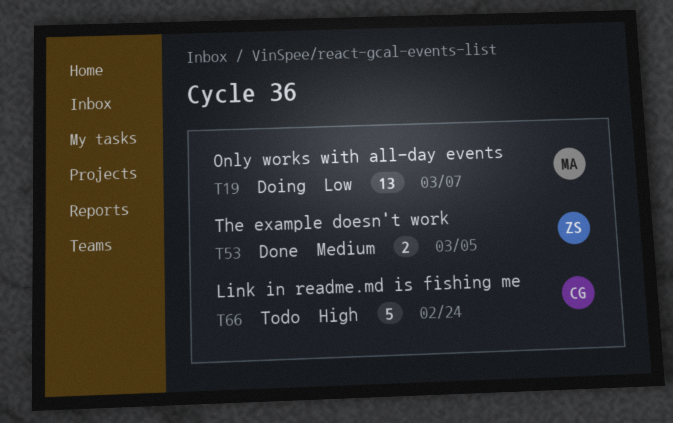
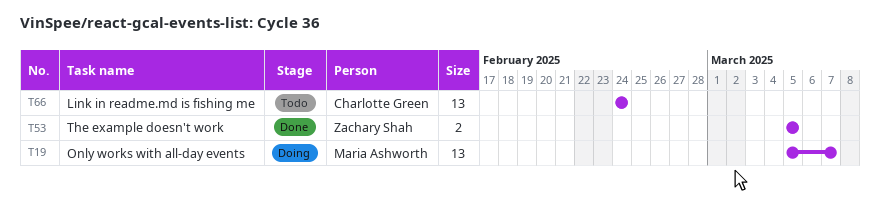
T66, estimate: 5 -> 13

